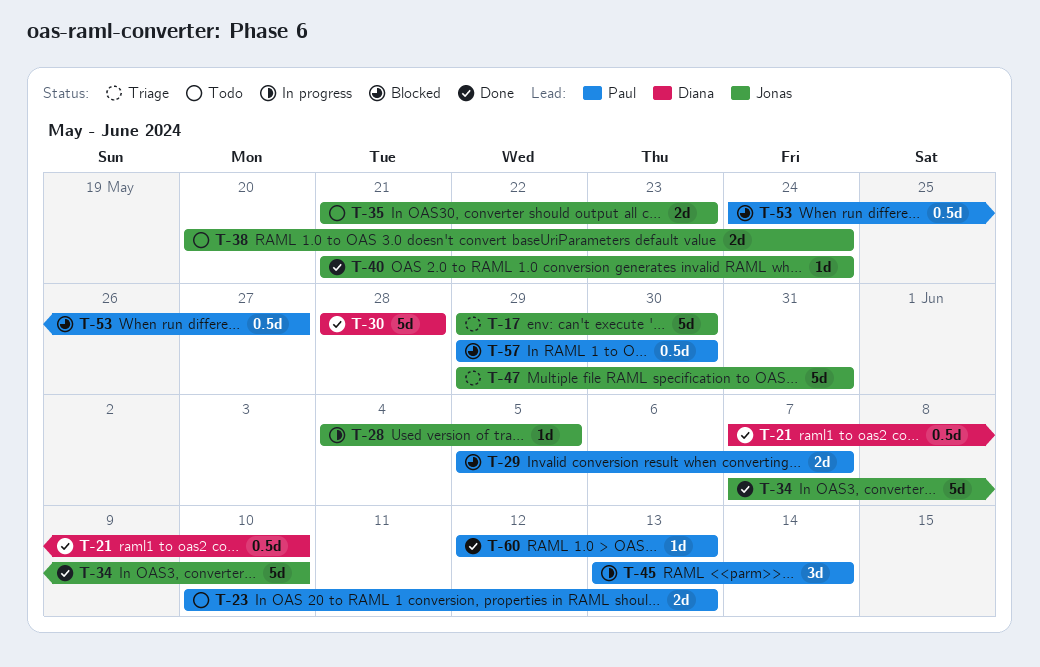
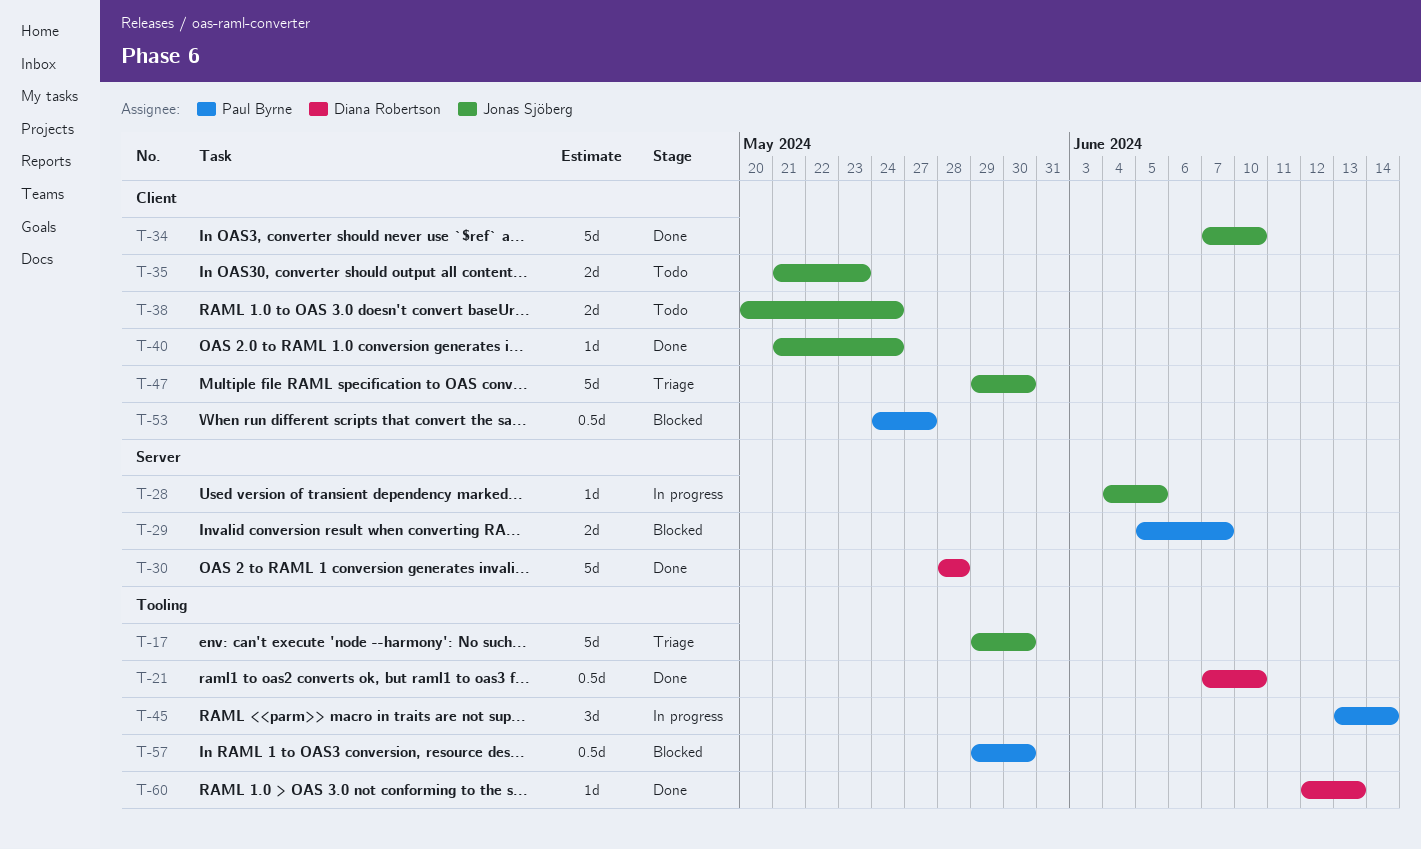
T-23: present -> none
T-47, due: May 31 -> May 30
T-60, owner: Paul Byrne -> Diana Robertson

